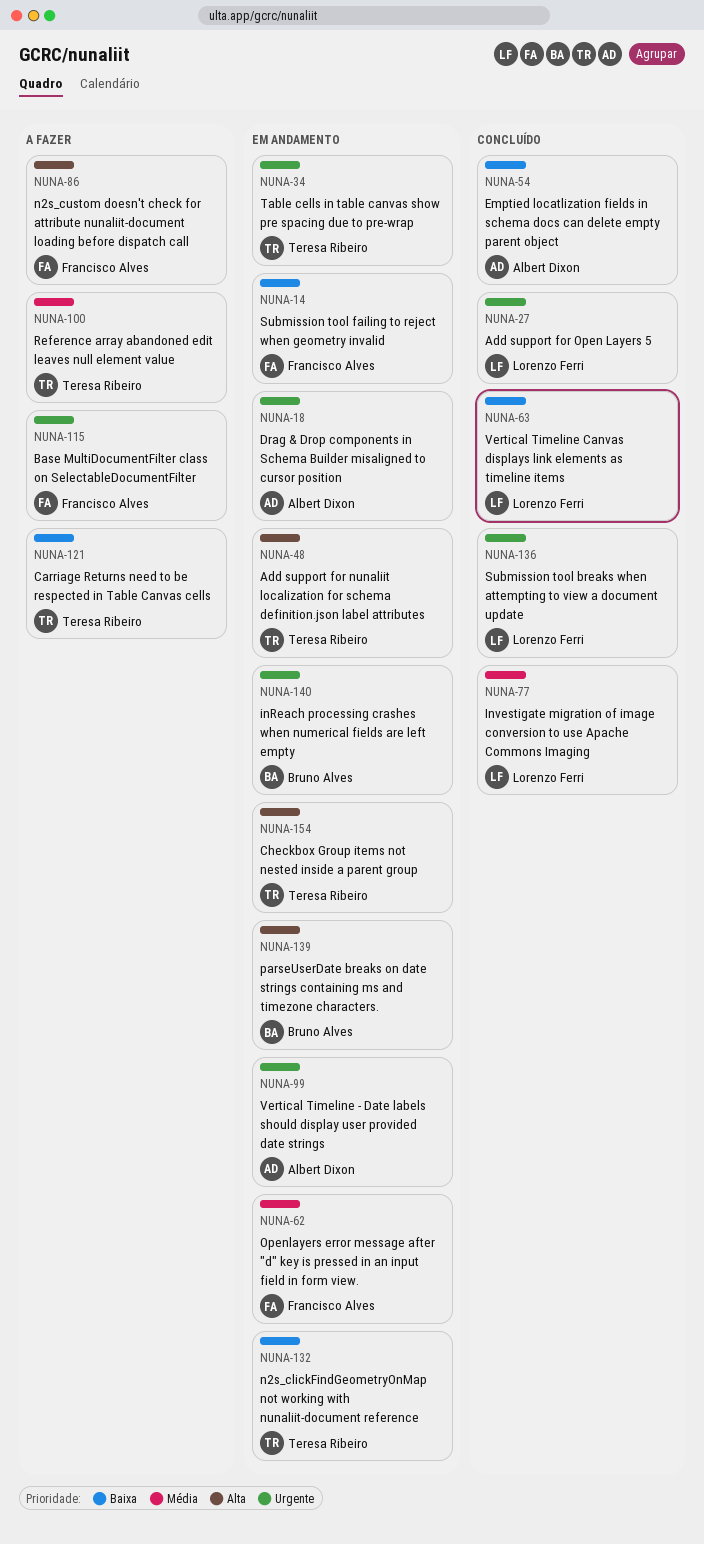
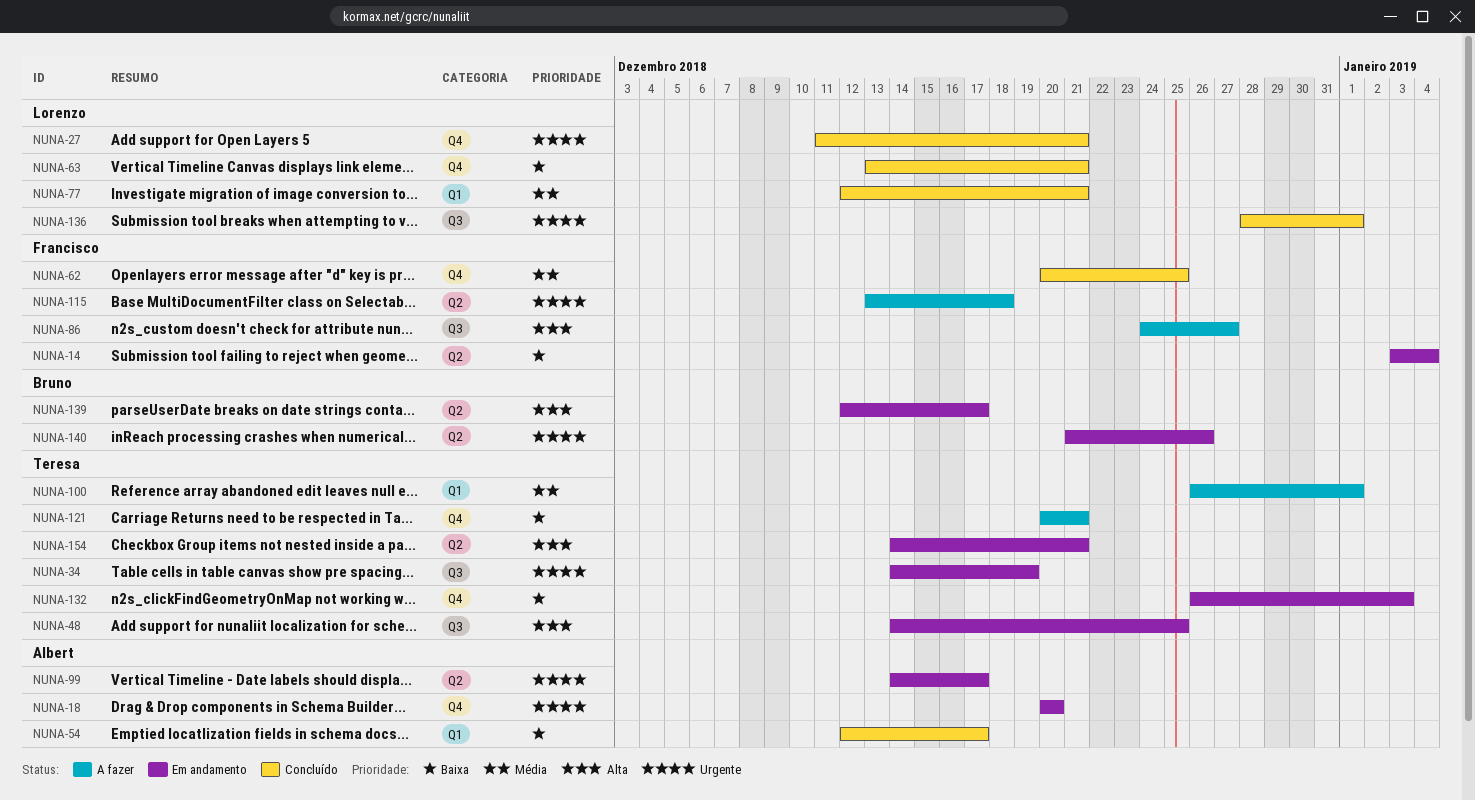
NUNA-62, status: Em andamento -> Concluído

